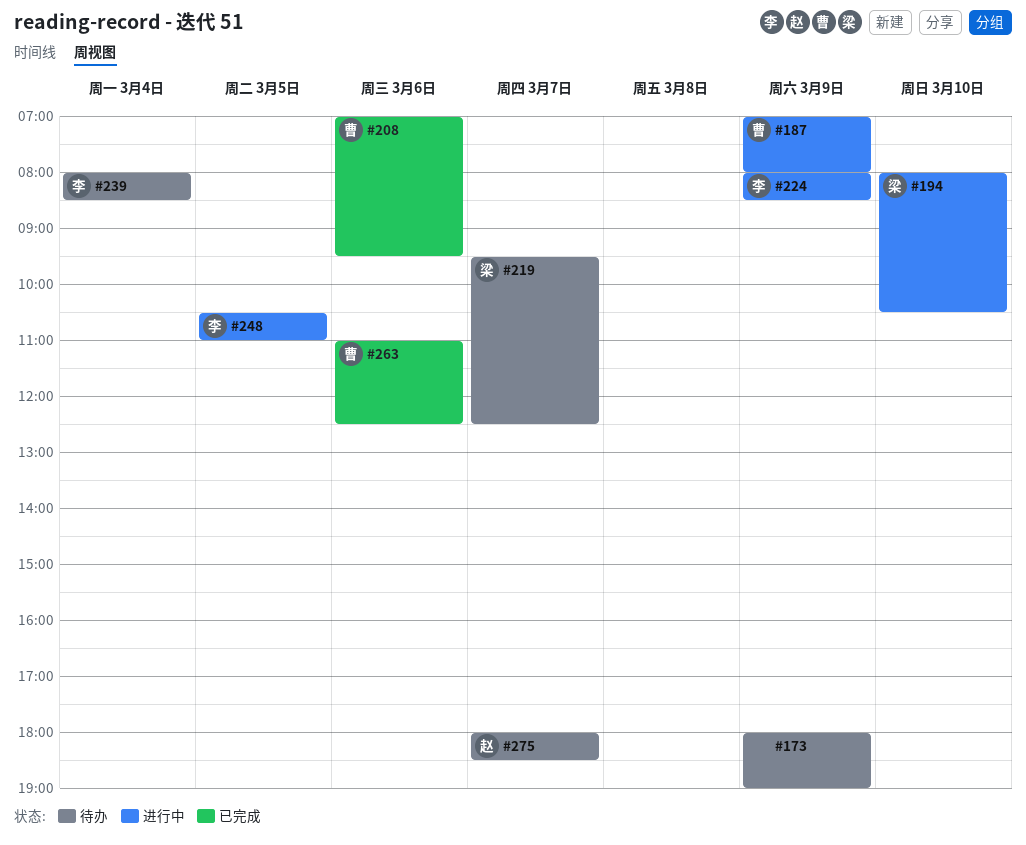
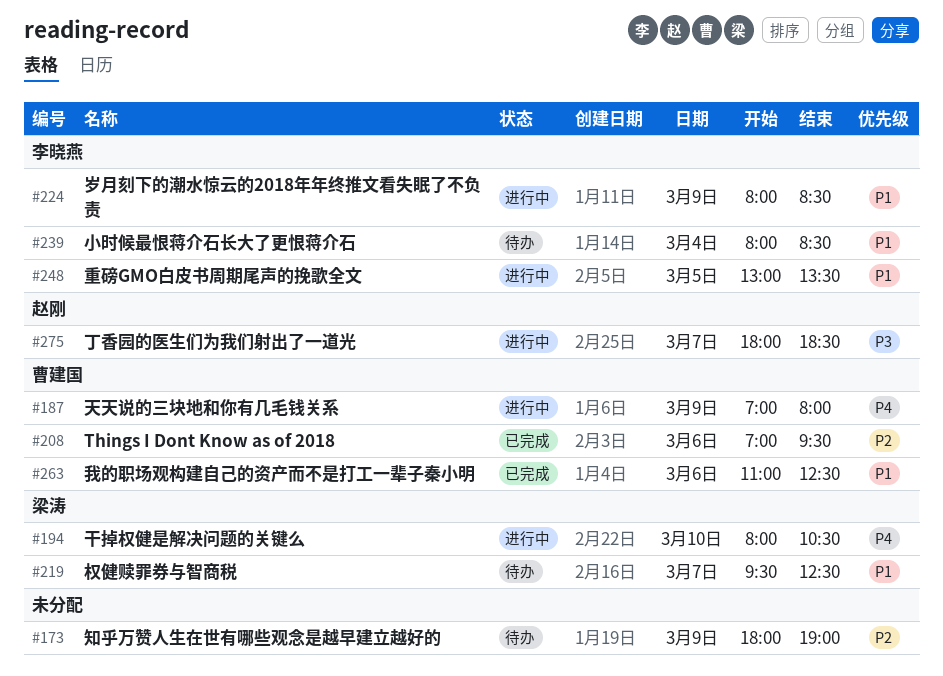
#248, begins: 10:30 -> 13:00
#248, ends: 11:00 -> 13:30
#275, status: 待办 -> 进行中

